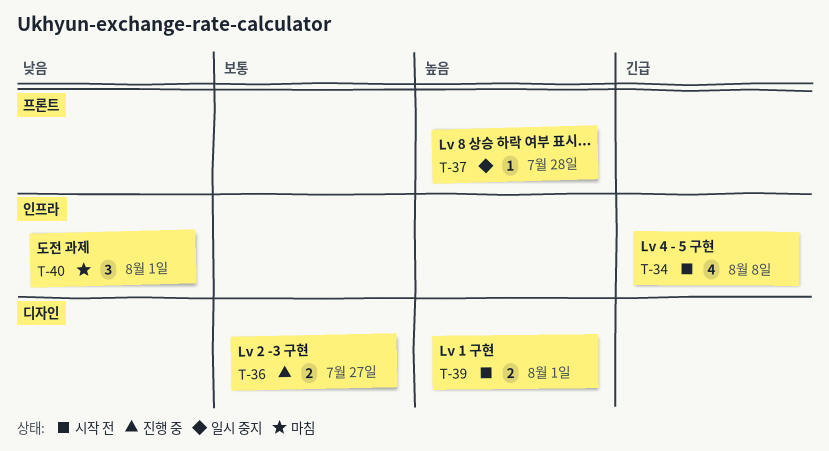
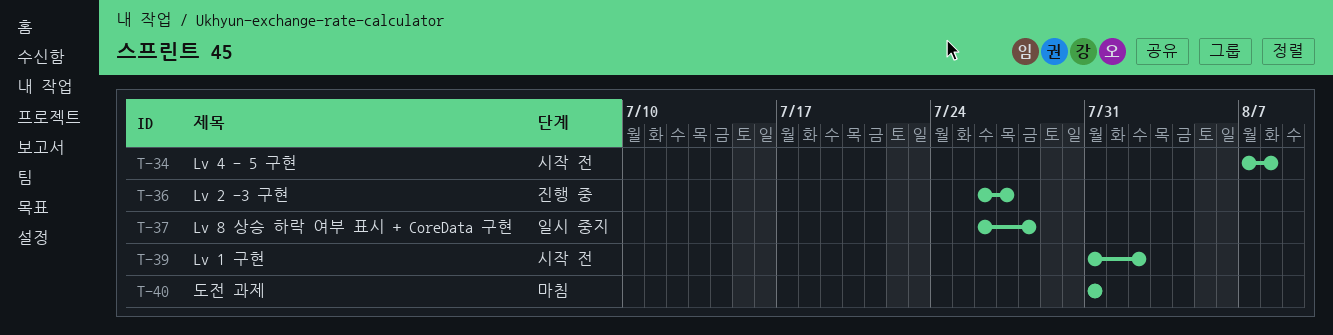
T-39, due: Aug 1 -> Aug 2
T-40, due: Aug 1 -> Jul 31

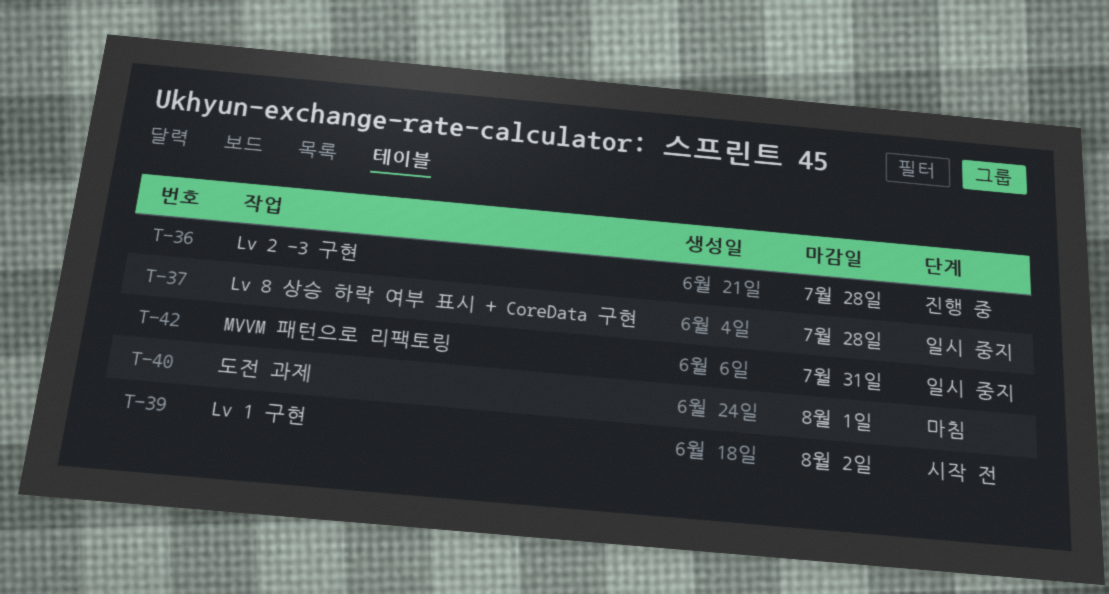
T-34: present -> none
T-36, due: Jul 27 -> Jul 28
T-40, due: Jul 31 -> Aug 1
T-42: none -> present

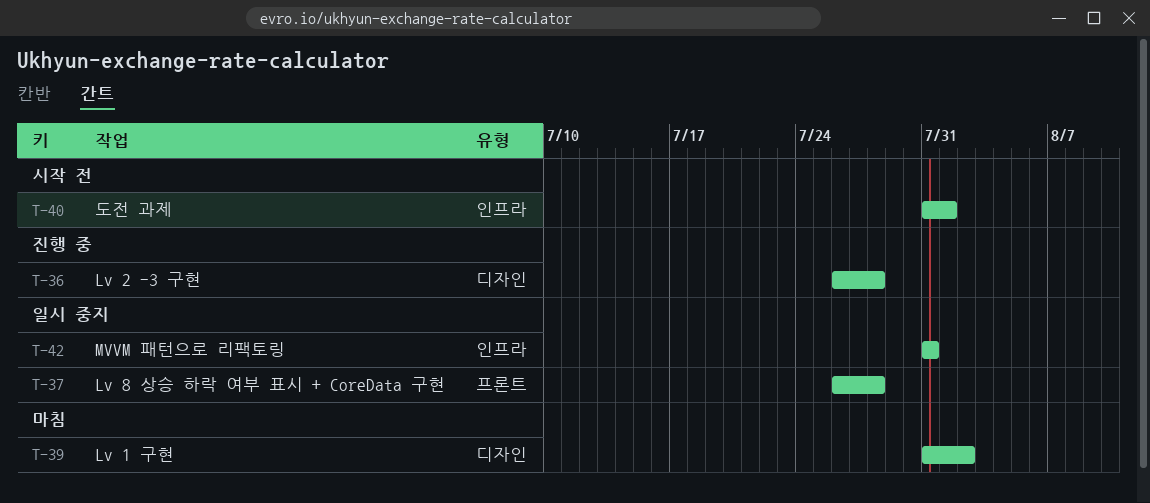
T-39, status: 시작 전 -> 마침
T-40, status: 마침 -> 시작 전

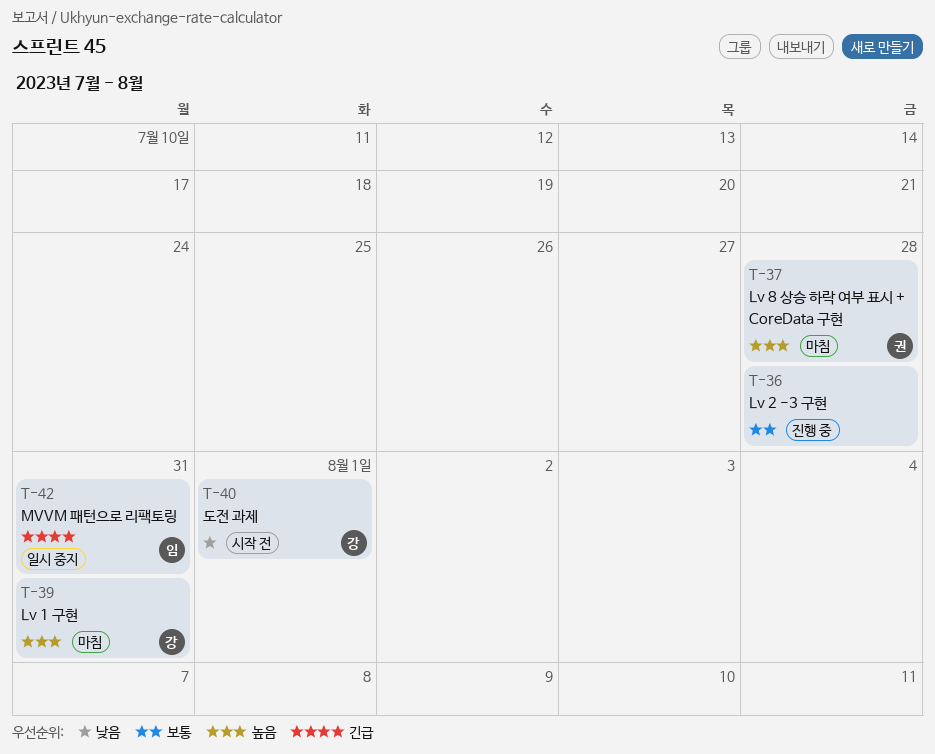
T-37, status: 일시 중지 -> 마침
T-39, due: Aug 2 -> Jul 31

